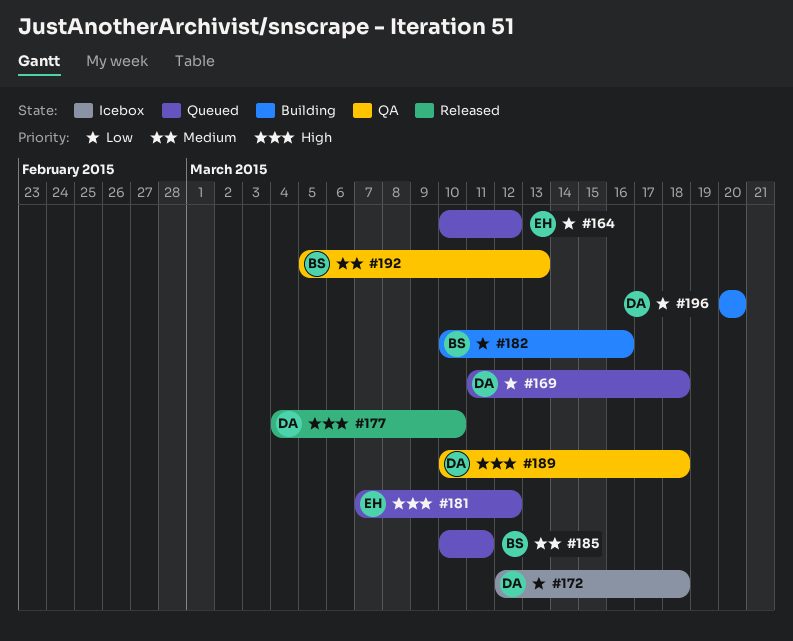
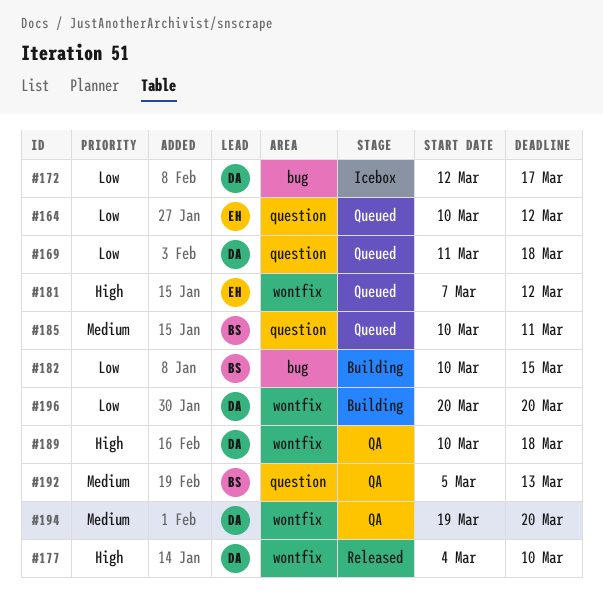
#172, due: Mar 18 -> Mar 17
#182, due: Mar 16 -> Mar 15
#194: none -> present

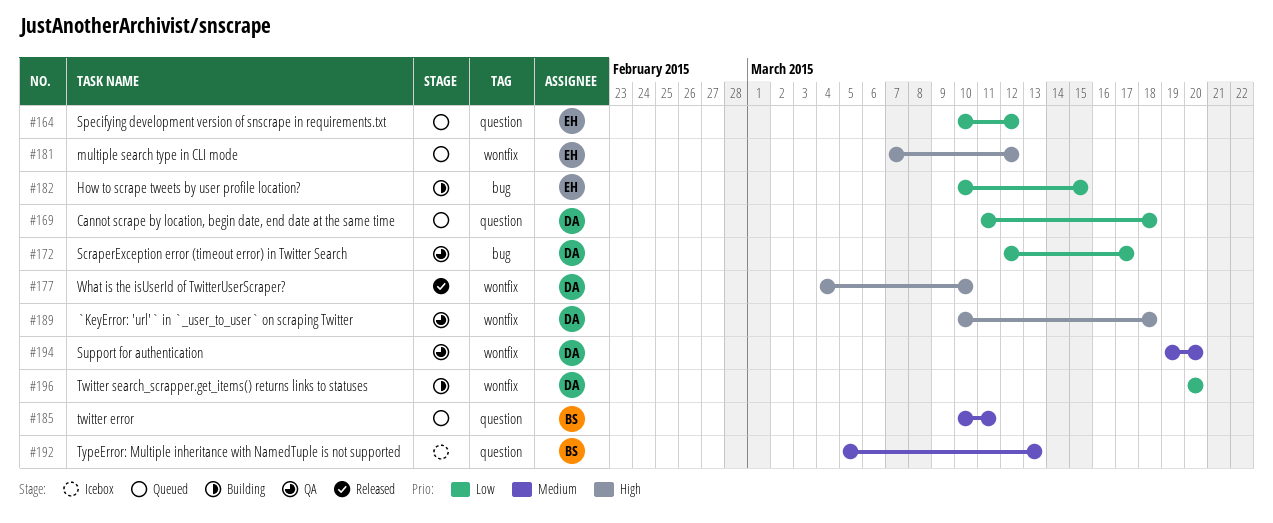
#172, status: Icebox -> QA
#182, owner: BS -> EH
#192, status: QA -> Icebox

